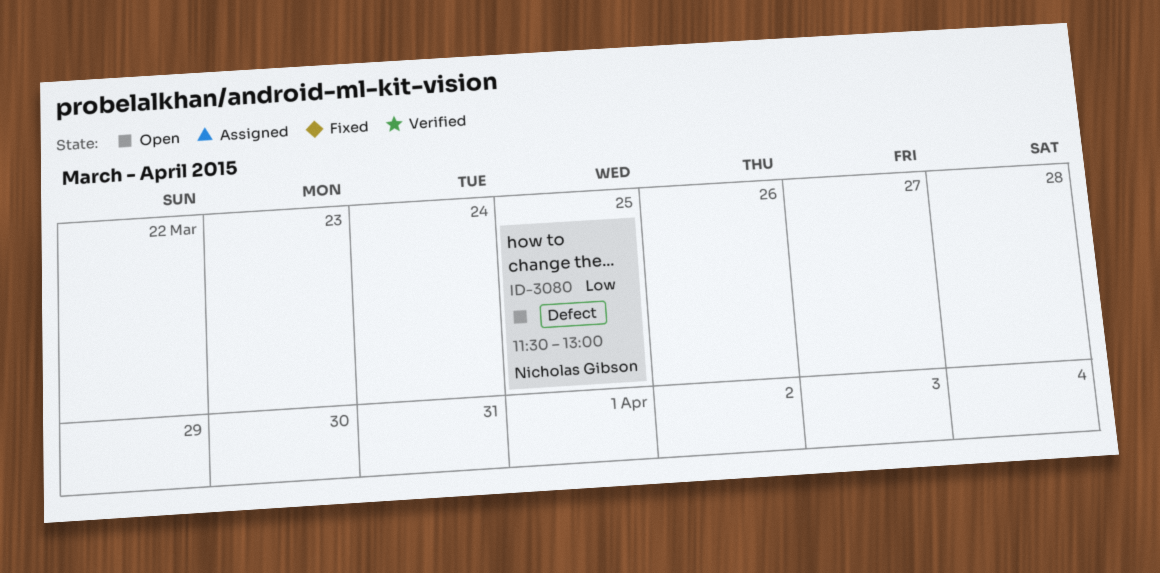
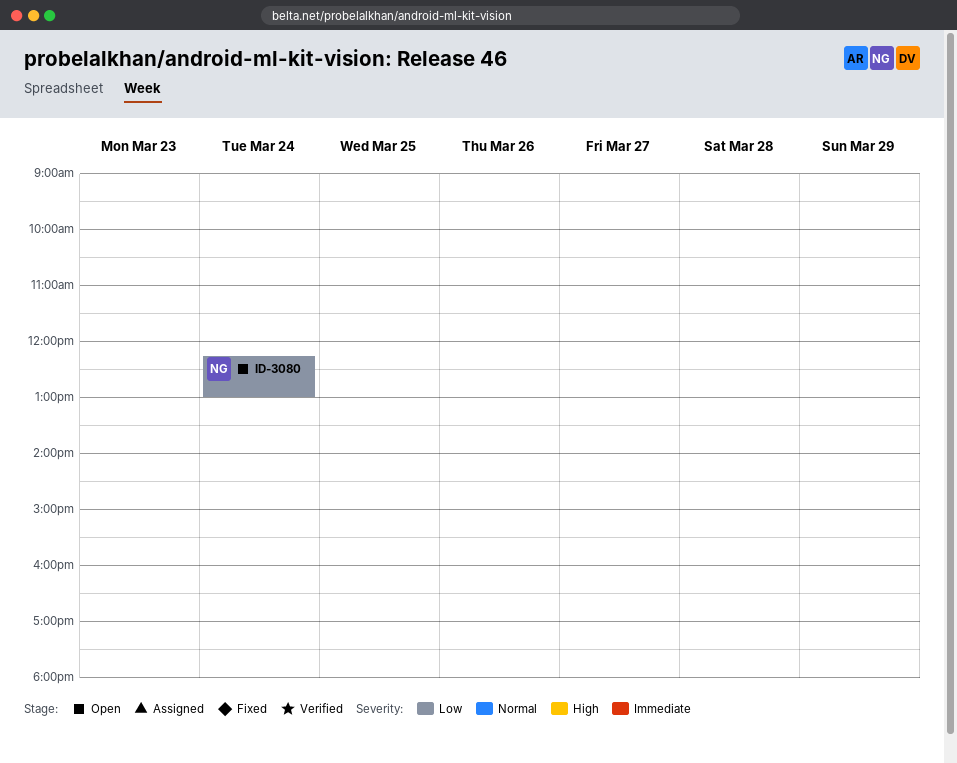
ID-3080, day: Mar 25 -> Mar 24
ID-3080, begins: 11:30 -> 12:15

